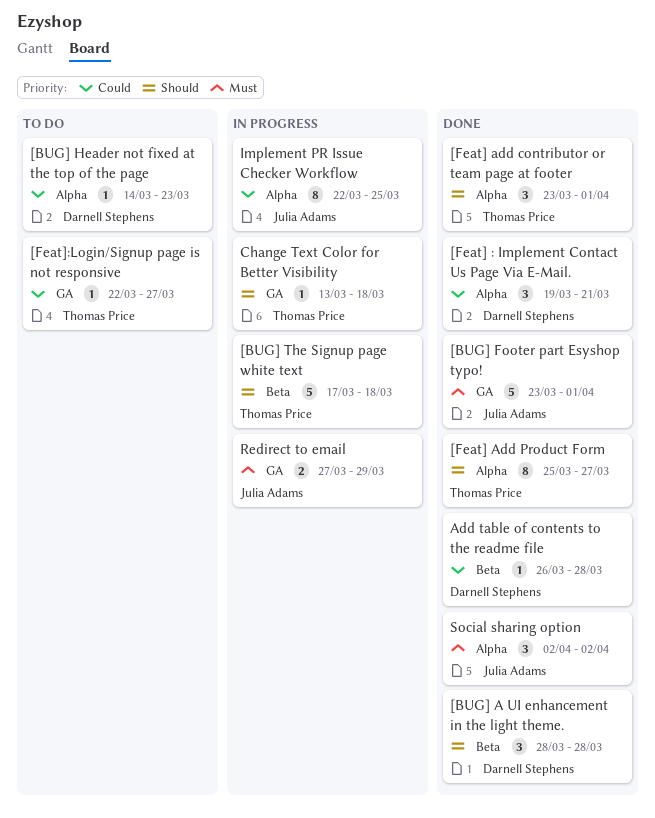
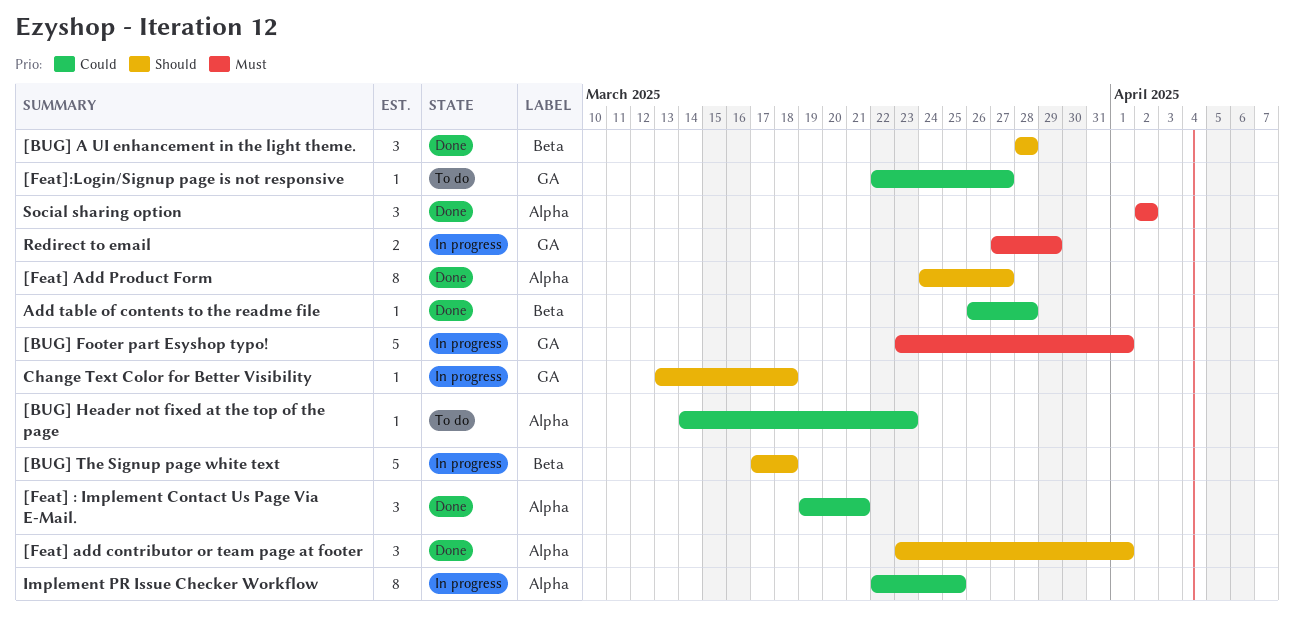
[BUG] Footer part Esyshop typo!, status: Done -> In progress
[Feat] Add Product Form, start: Mar 25 -> Mar 24

